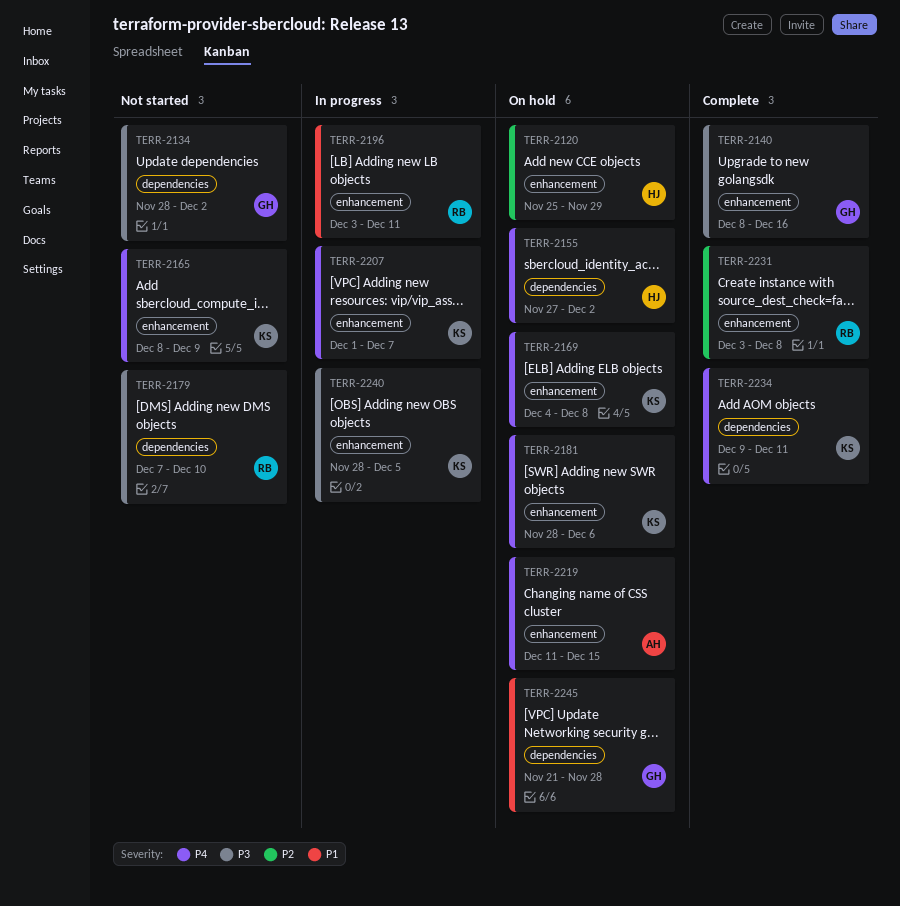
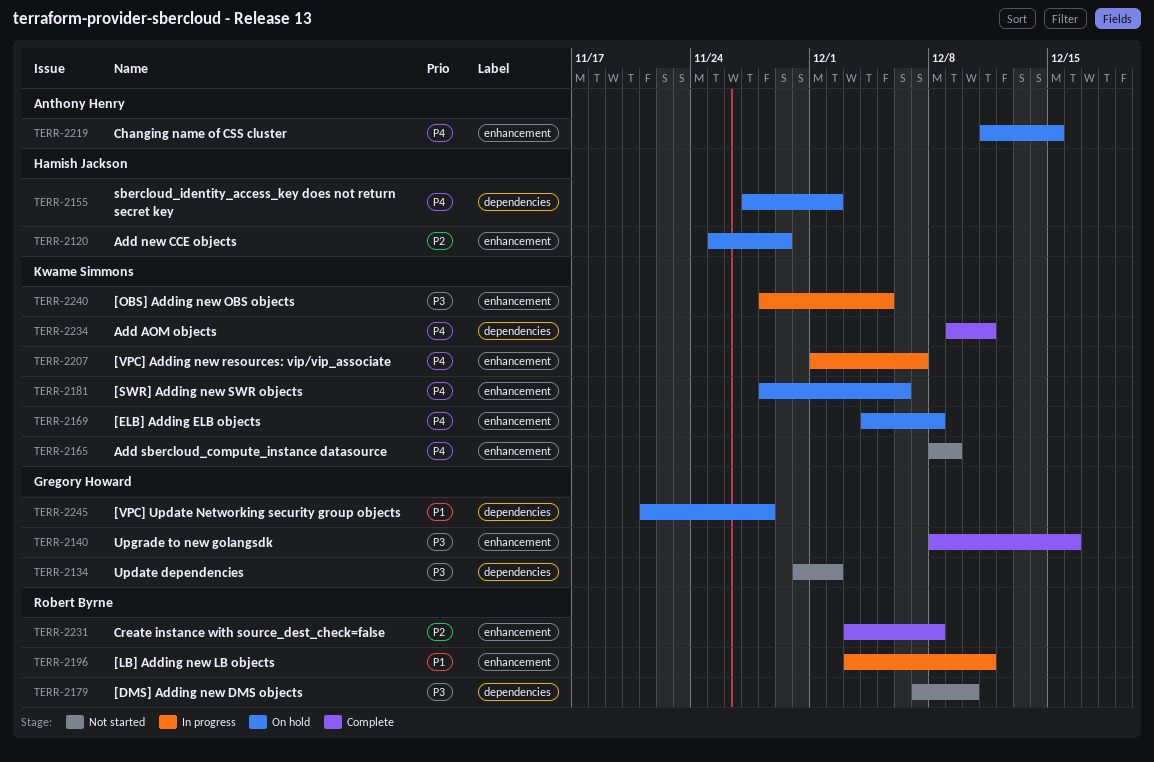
TERR-2134, start: Nov 28 -> Nov 30

